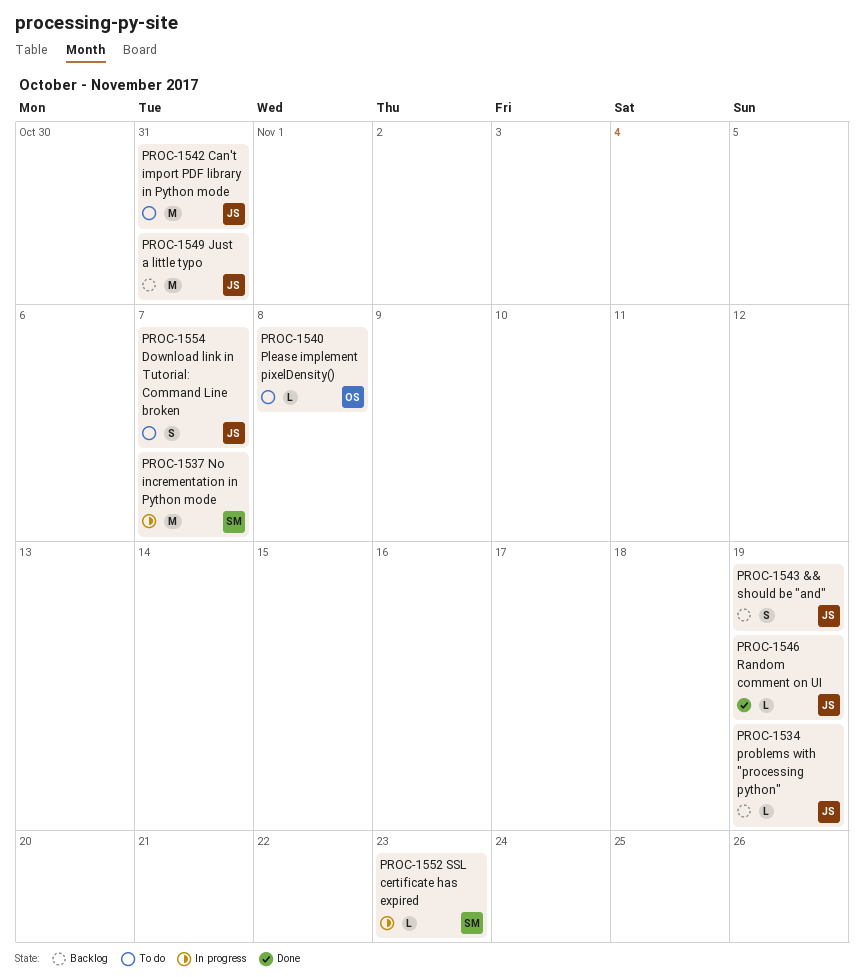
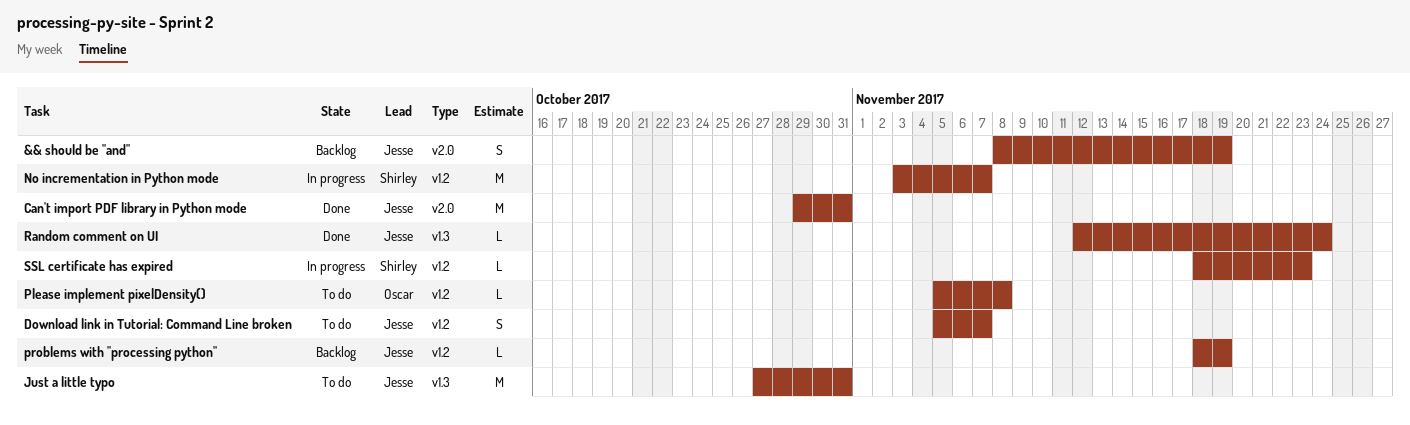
Can't import PDF library in Python mode, status: To do -> Done
Just a little typo, status: Backlog -> To do
Random comment on UI, due: Nov 19 -> Nov 24

